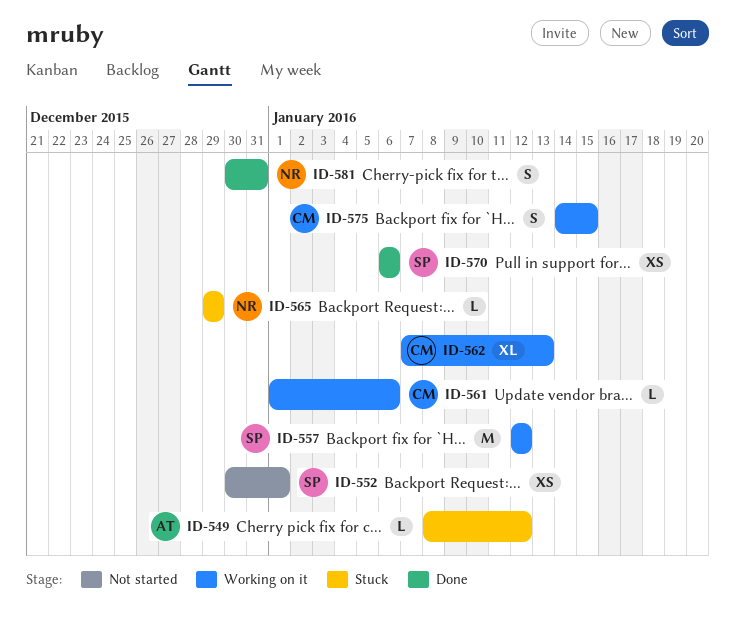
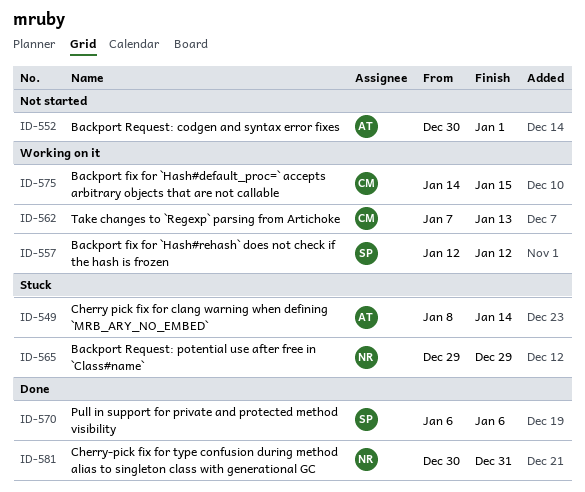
ID-549, due: Jan 12 -> Jan 14
ID-552, owner: SP -> AT
ID-561: present -> none

